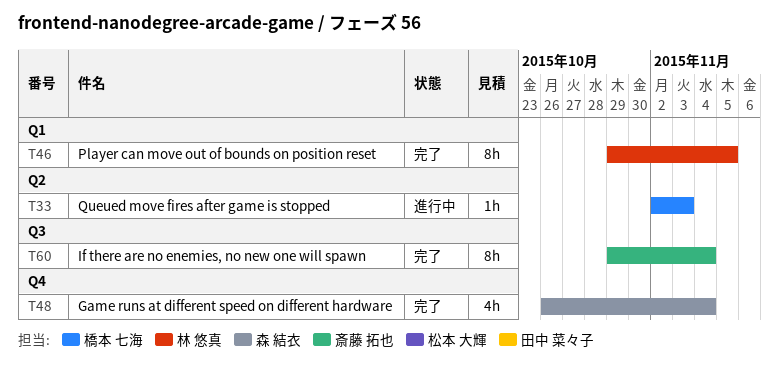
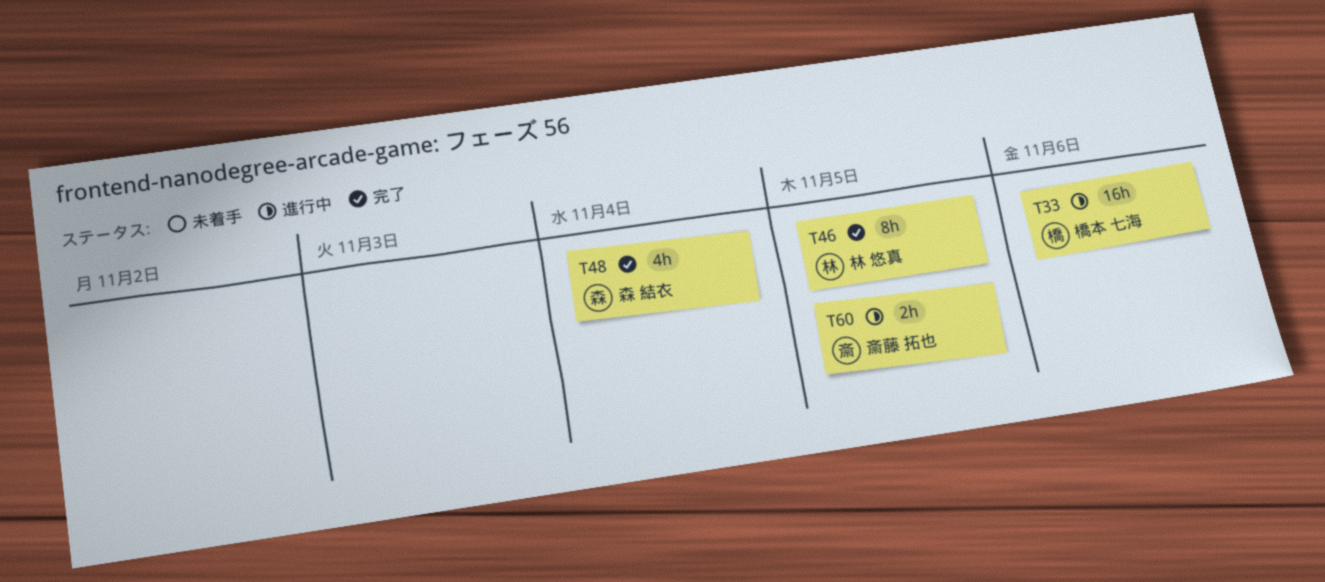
T33, estimate: 1h -> 16h
T33, due: Nov 3 -> Nov 6
T60, status: 完了 -> 進行中
T60, estimate: 8h -> 2h
T60, due: Nov 4 -> Nov 5

